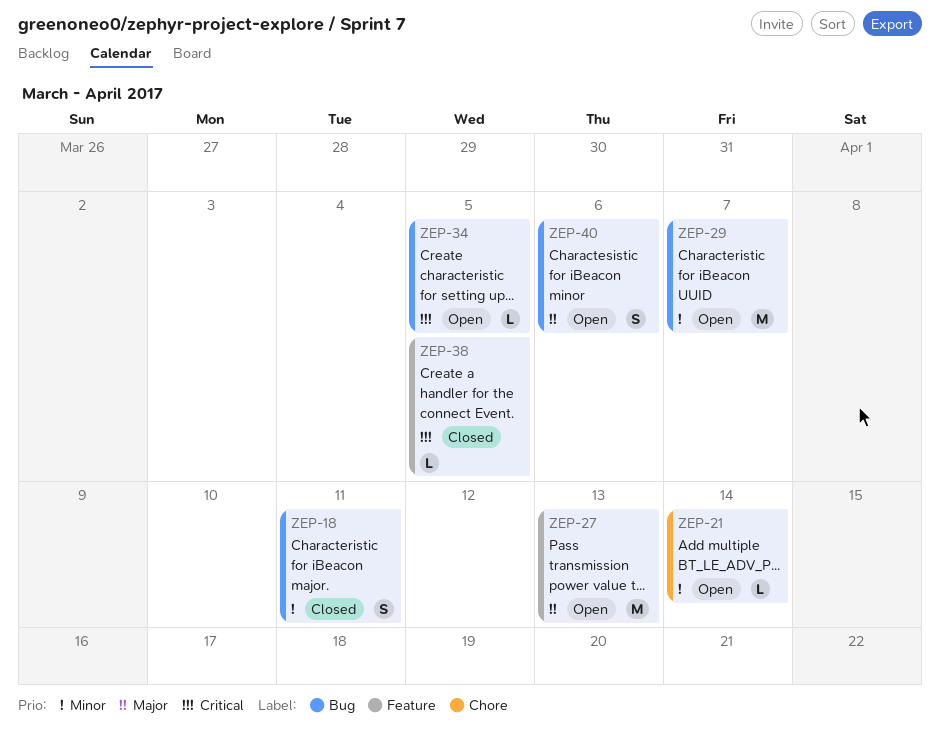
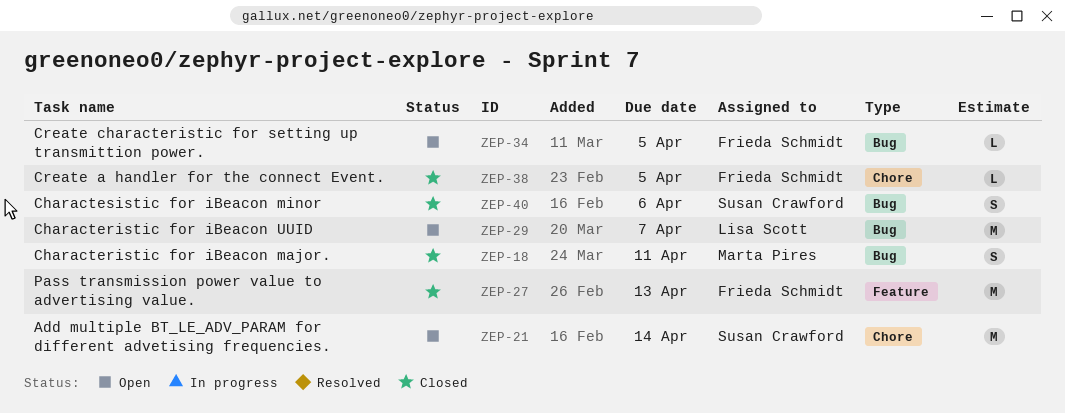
ZEP-21, estimate: L -> M
ZEP-27, status: Open -> Closed
ZEP-38, label: Feature -> Chore
ZEP-40, status: Open -> Closed

